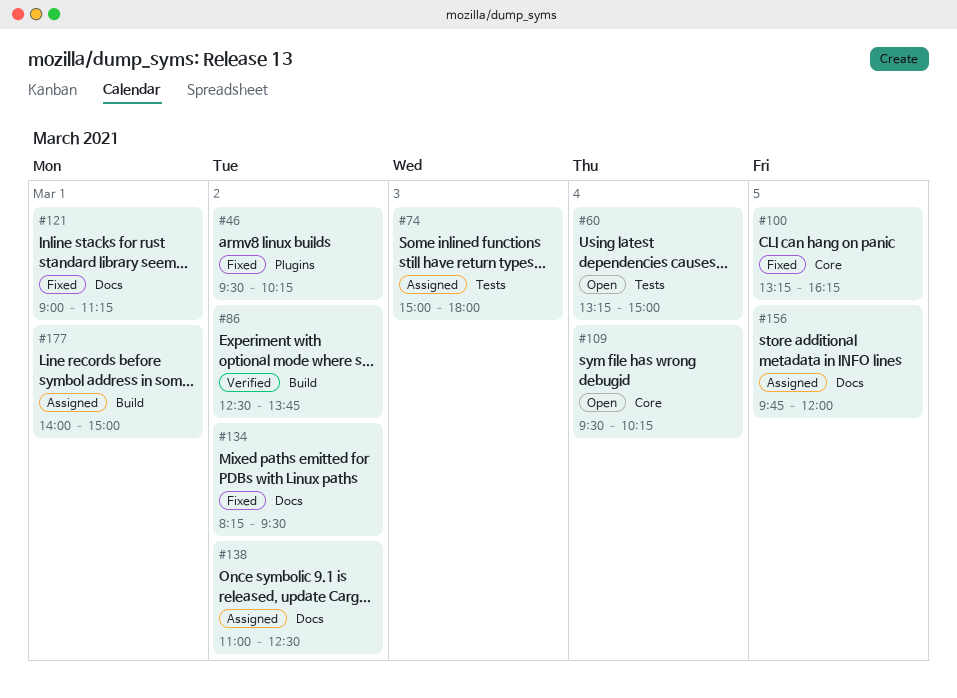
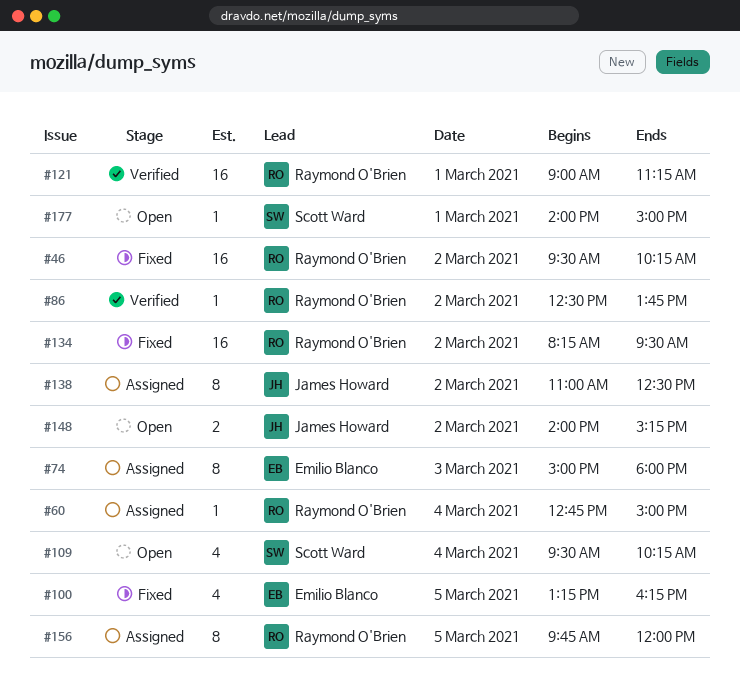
#60, status: Open -> Assigned
#60, begins: 13:15 -> 12:45
#121, status: Fixed -> Verified
#148: none -> present
#177, status: Assigned -> Open

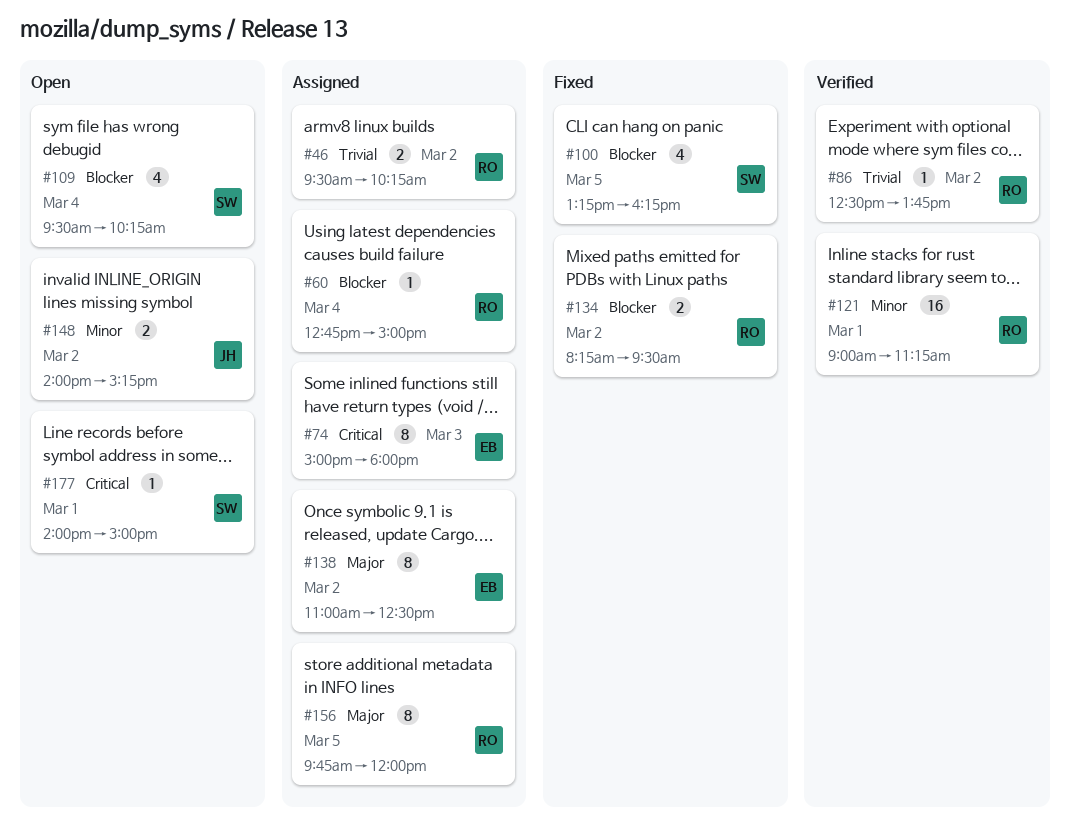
#46, status: Fixed -> Assigned
#46, estimate: 16 -> 2
#100, owner: Emilio Blanco -> Scott Ward
#134, estimate: 16 -> 2
#138, owner: James Howard -> Emilio Blanco

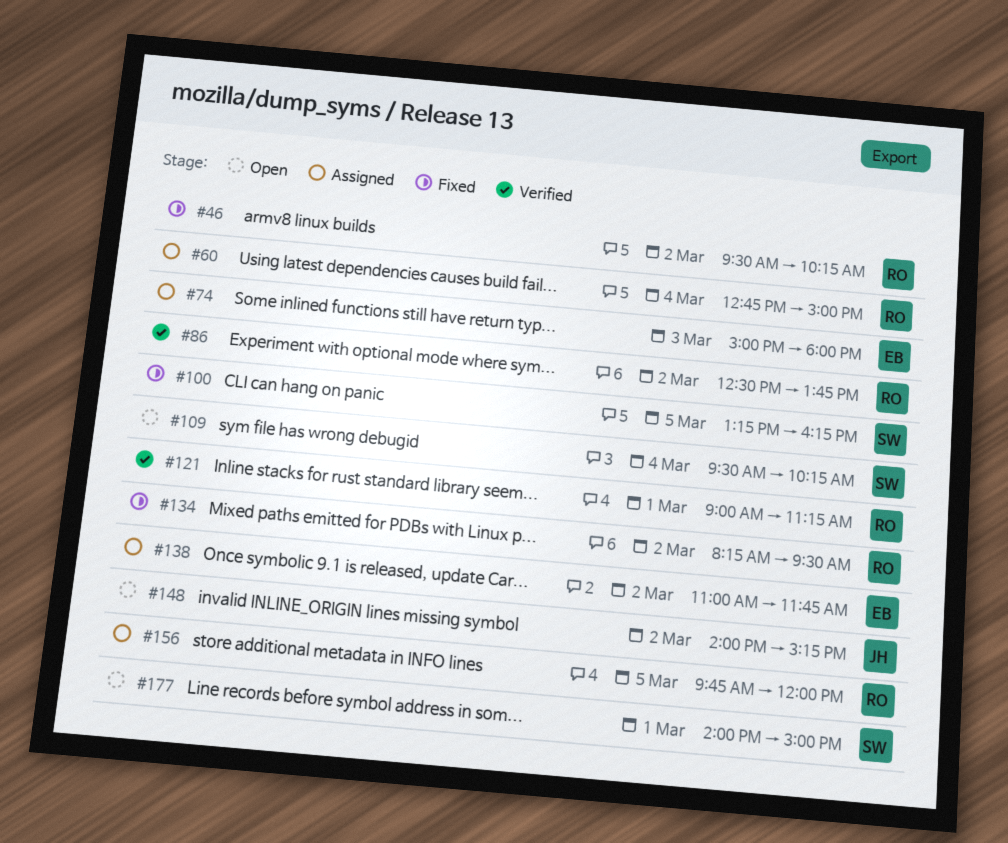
#46, status: Assigned -> Fixed
#138, ends: 12:30 -> 11:45

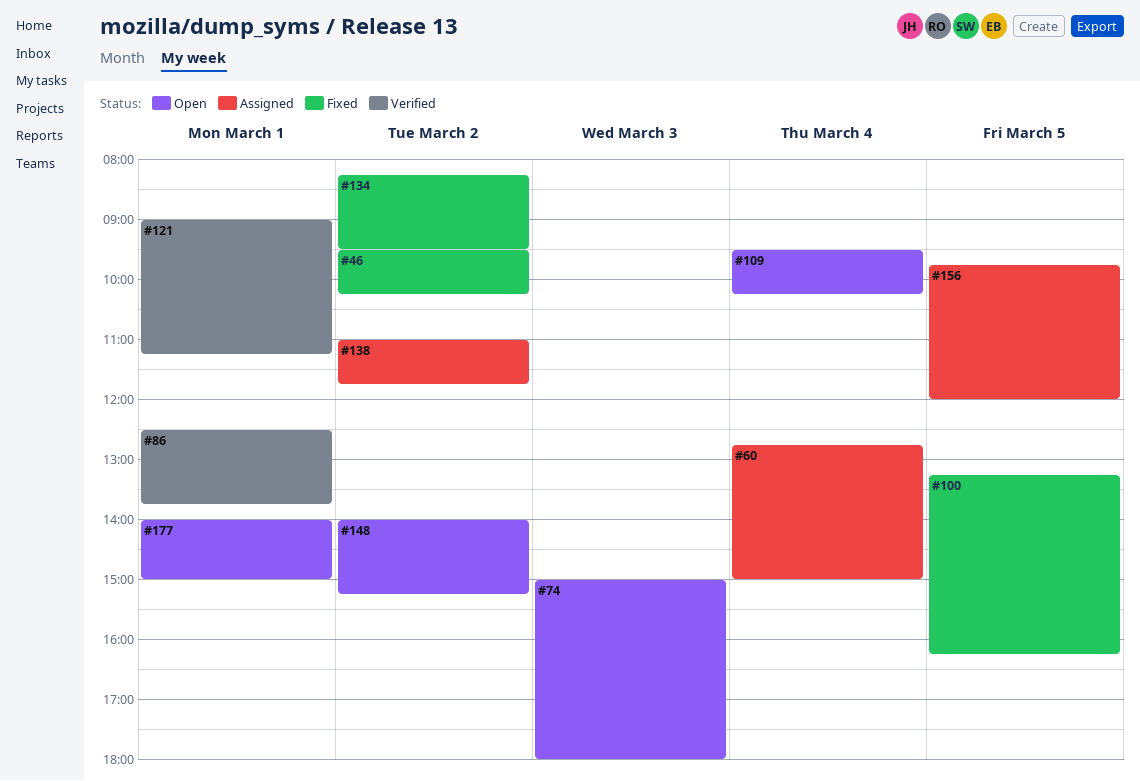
#74, status: Assigned -> Open
#86, day: Mar 2 -> Mar 1

